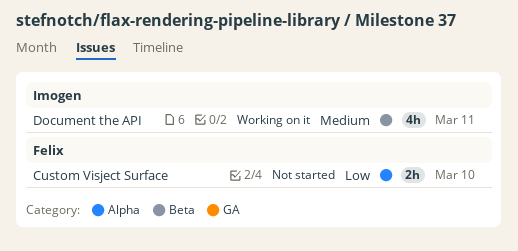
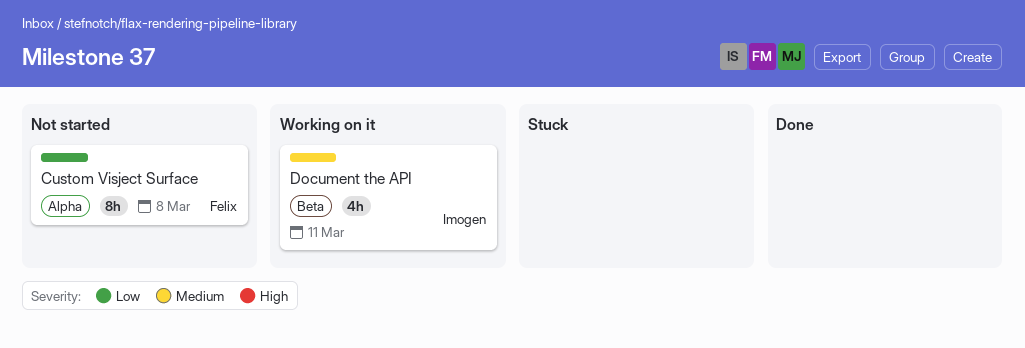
Custom Visject Surface, estimate: 2h -> 8h
Custom Visject Surface, due: Mar 10 -> Mar 8

